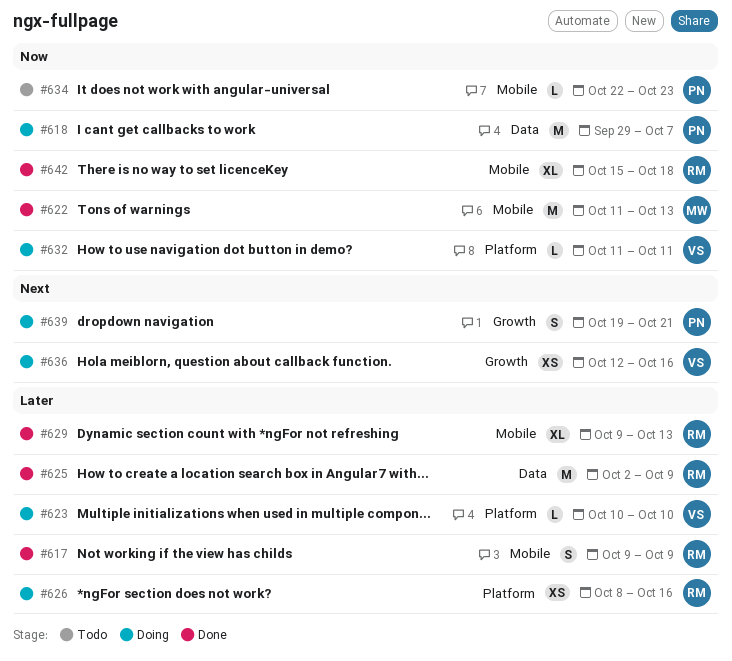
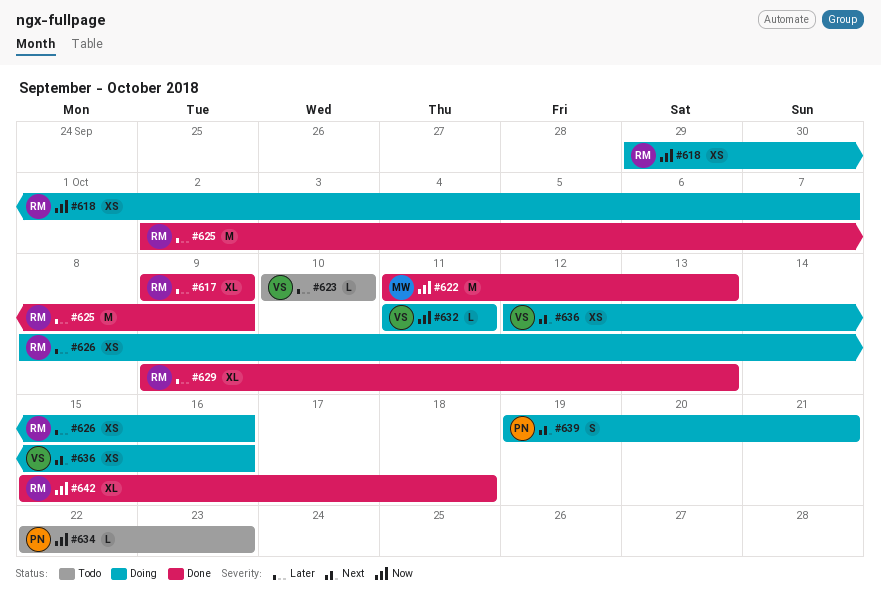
#617, estimate: S -> XL
#618, owner: PN -> RM
#618, estimate: M -> XS
#623, status: Doing -> Todo

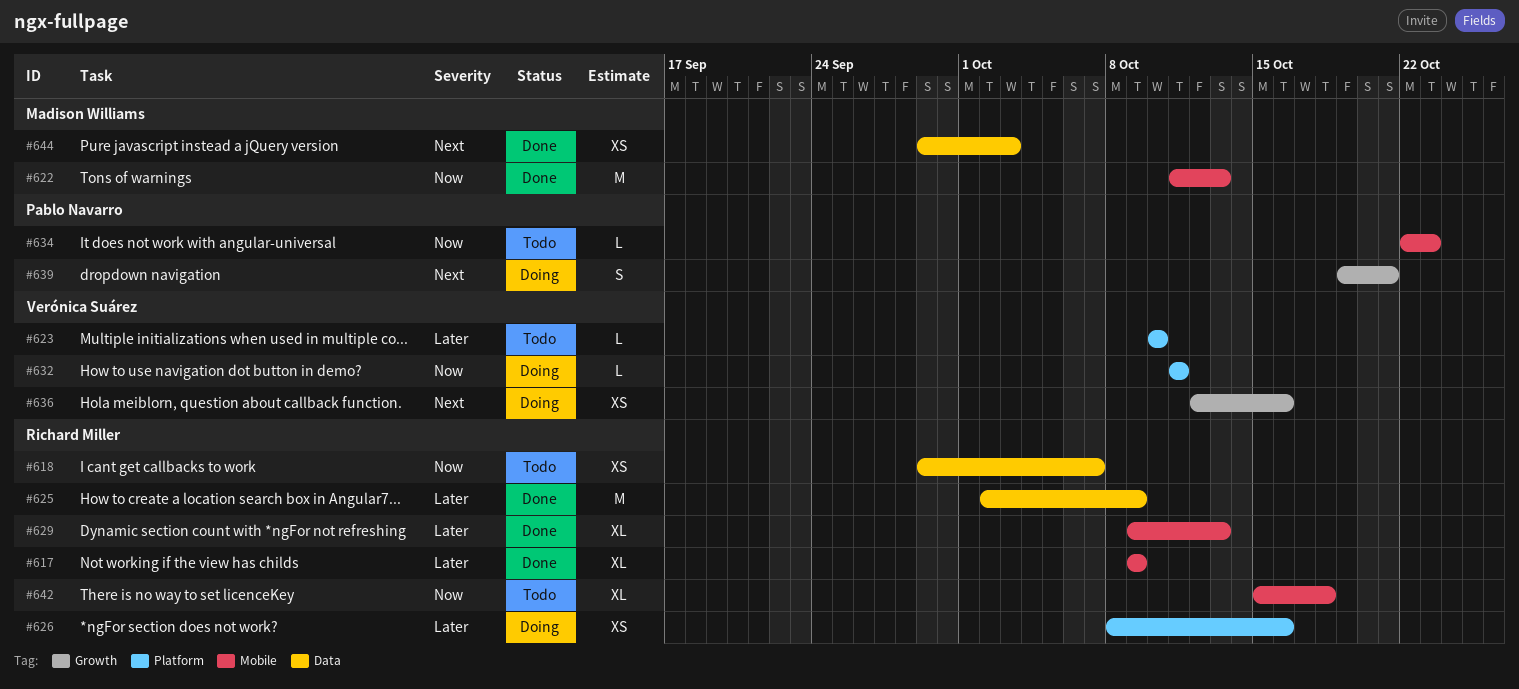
#618, status: Doing -> Todo
#642, status: Done -> Todo
#644: none -> present

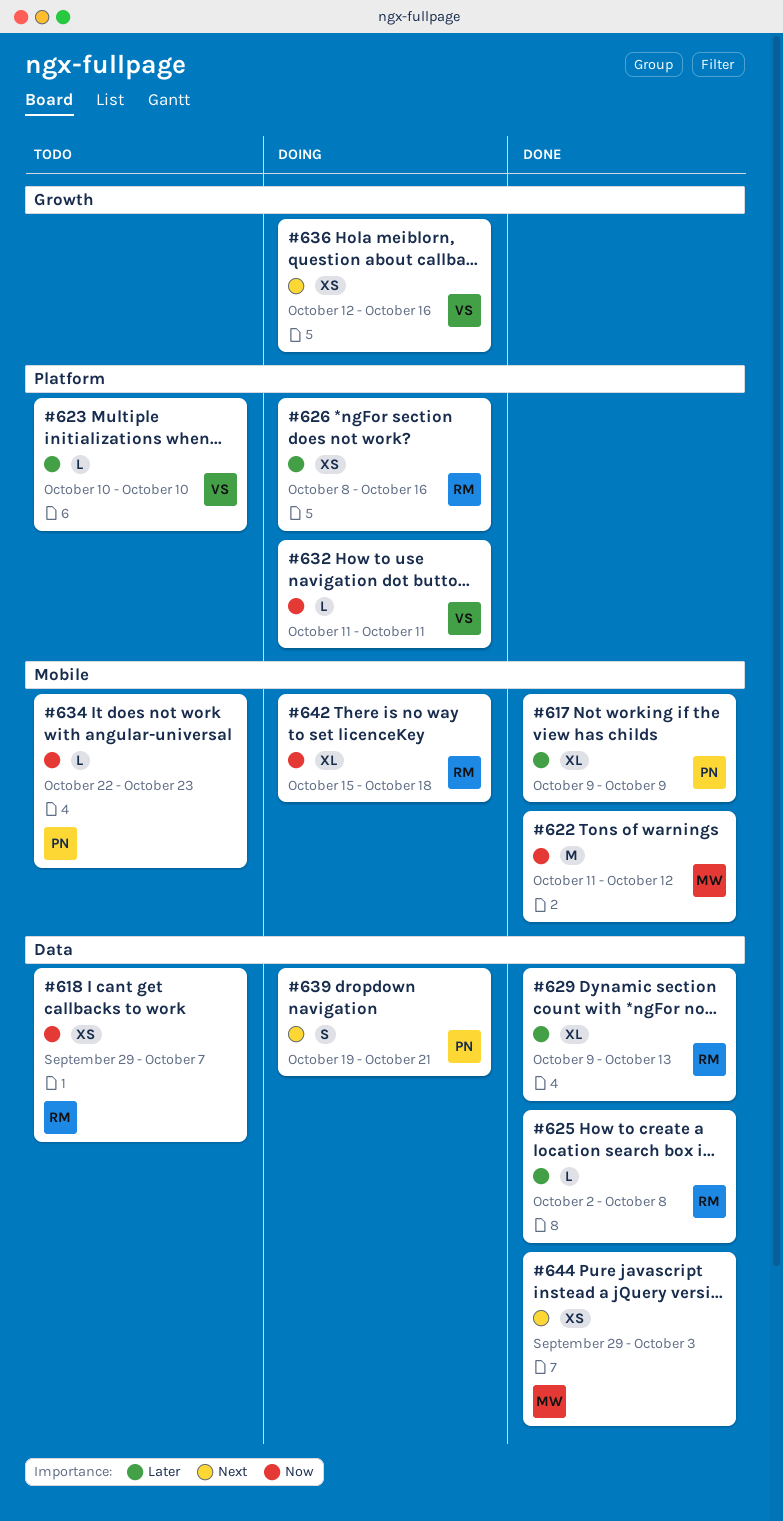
#617, owner: Richard Miller -> Pablo Navarro
#622, due: Oct 13 -> Oct 12
#625, estimate: M -> L
#625, due: Oct 9 -> Oct 8
#629, label: Mobile -> Data
#639, label: Growth -> Data
#642, status: Todo -> Doing

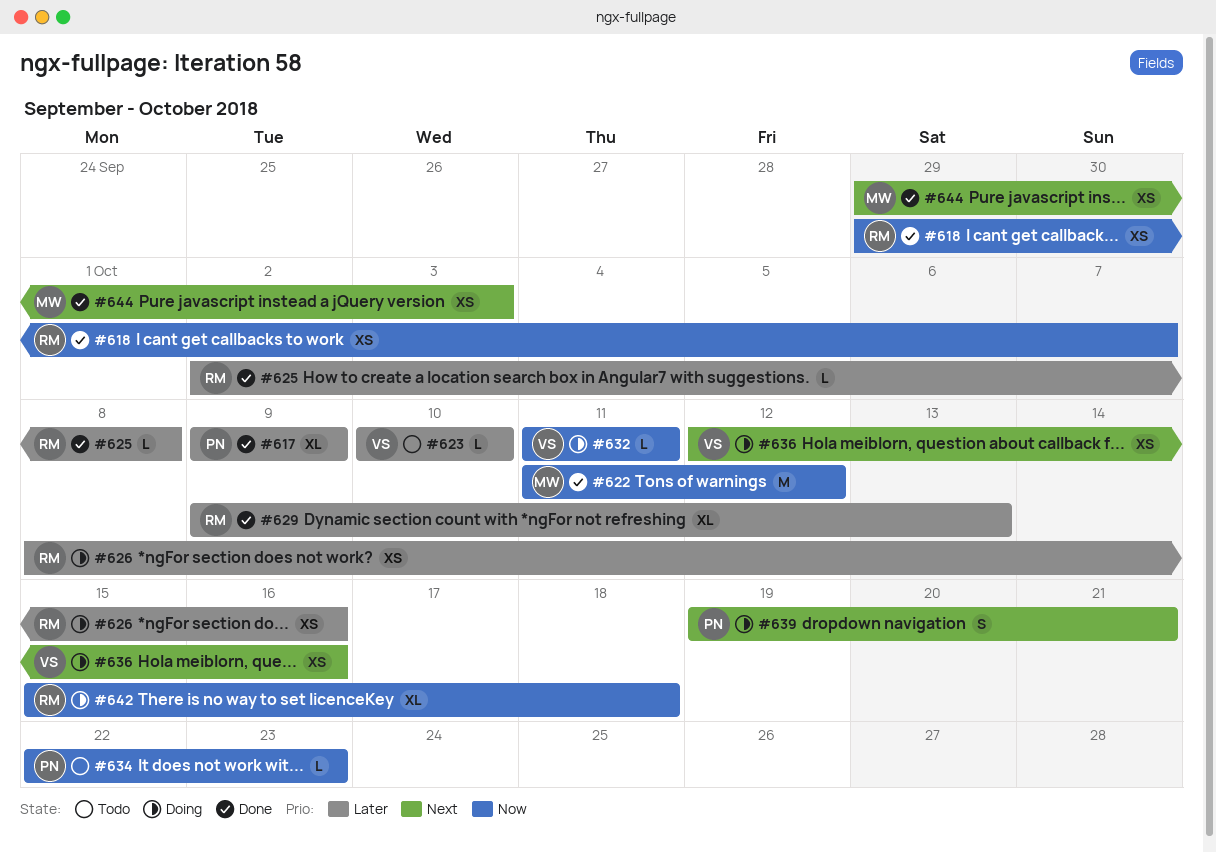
#618, status: Todo -> Done

